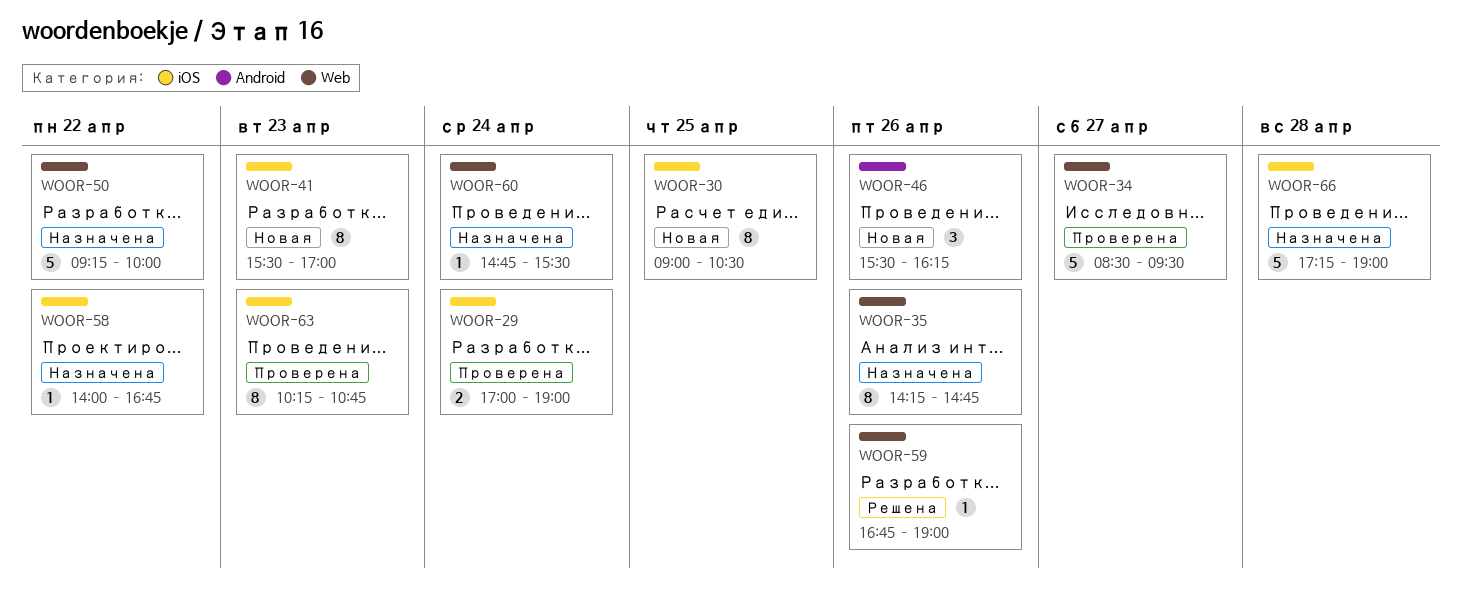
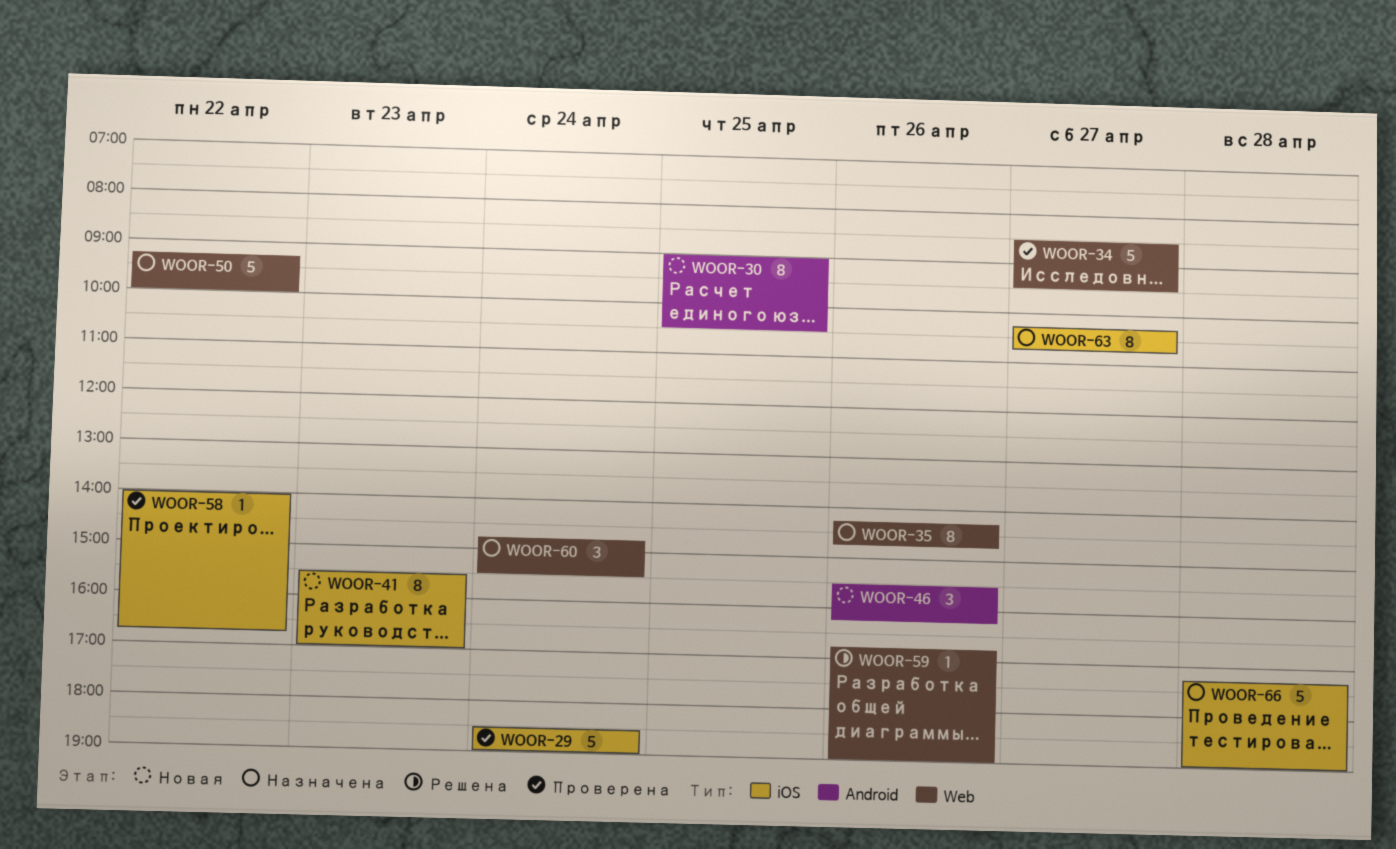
WOOR-29, estimate: 2 -> 5
WOOR-29, begins: 17:00 -> 18:30
WOOR-30, label: iOS -> Android
WOOR-58, status: Назначена -> Проверена
WOOR-60, estimate: 1 -> 3
WOOR-63, status: Проверена -> Назначена
WOOR-63, day: Apr 23 -> Apr 27

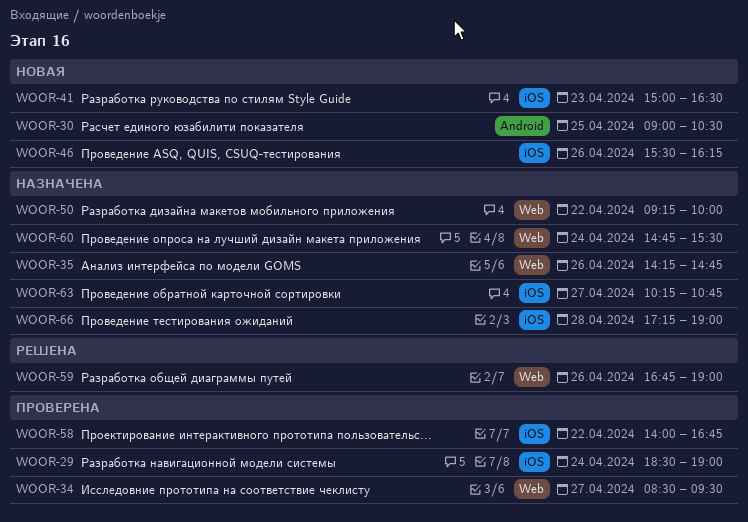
WOOR-41, begins: 15:30 -> 15:00
WOOR-41, ends: 17:00 -> 16:30
WOOR-46, label: Android -> iOS

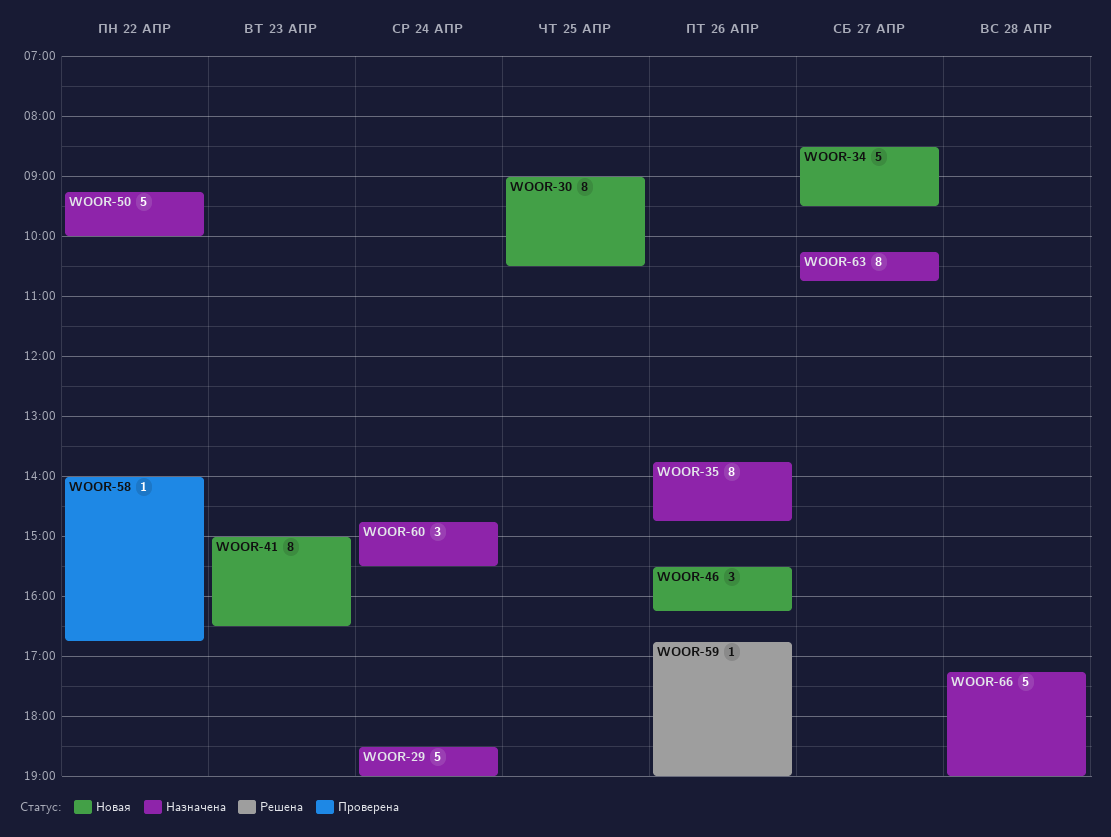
WOOR-29, status: Проверена -> Назначена
WOOR-34, status: Проверена -> Новая
WOOR-35, begins: 14:15 -> 13:45

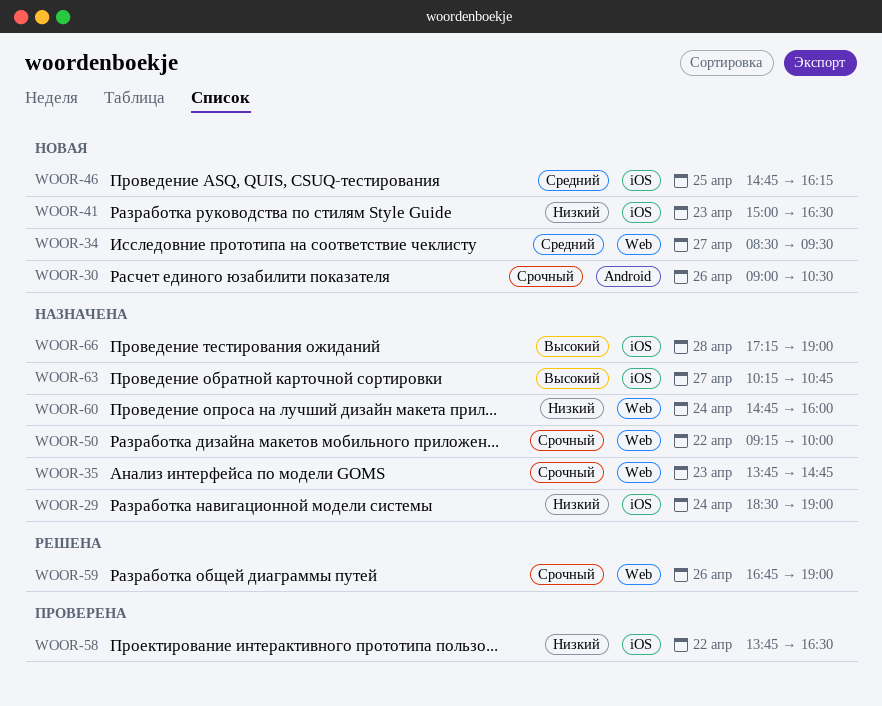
WOOR-30, day: Apr 25 -> Apr 26
WOOR-35, day: Apr 26 -> Apr 23
WOOR-46, day: Apr 26 -> Apr 25
WOOR-46, begins: 15:30 -> 14:45
WOOR-58, begins: 14:00 -> 13:45
WOOR-58, ends: 16:45 -> 16:30
WOOR-60, ends: 15:30 -> 16:00

